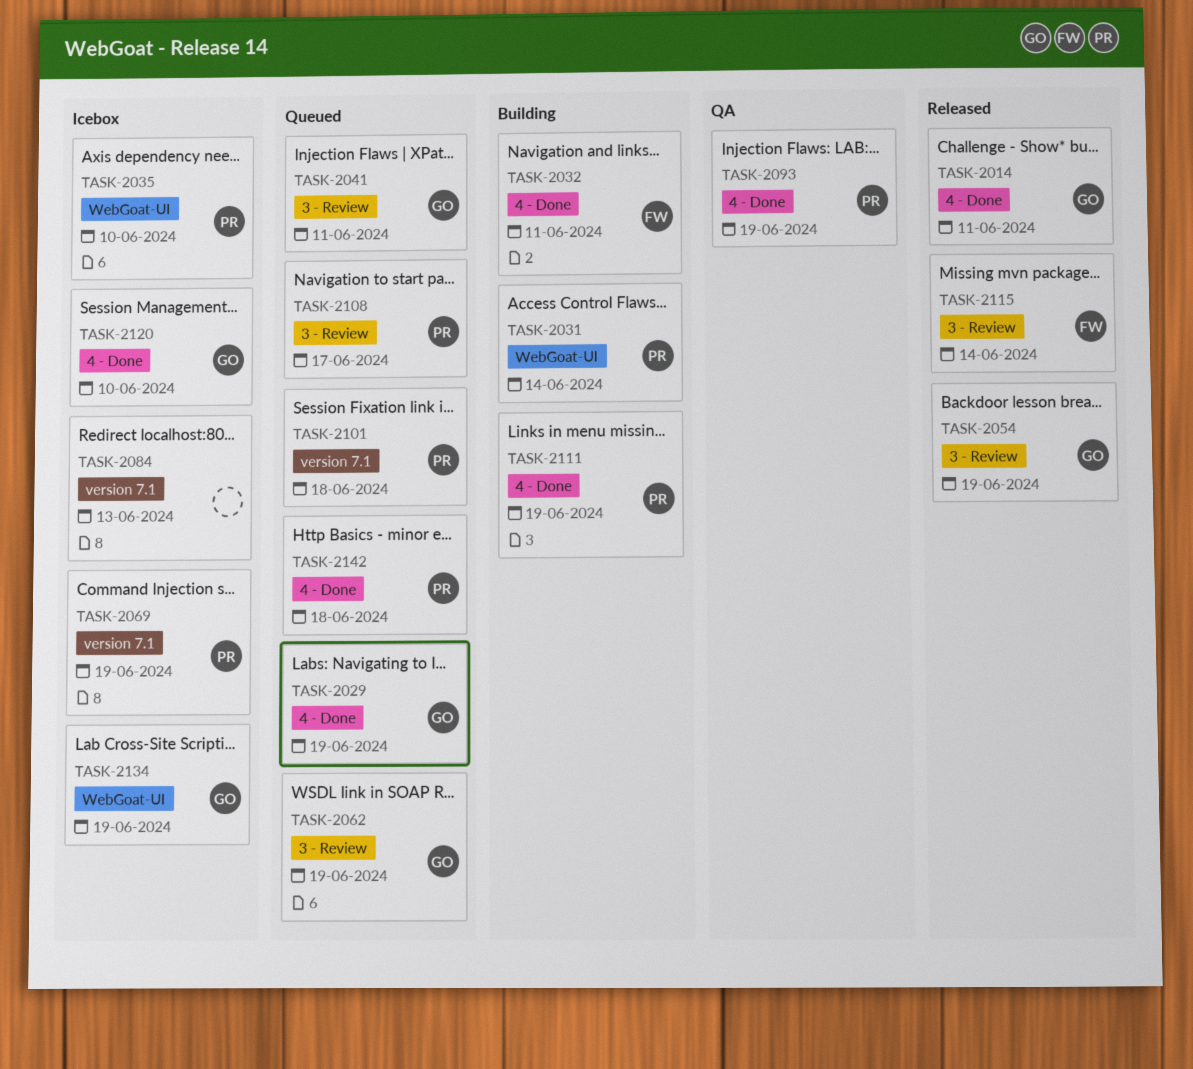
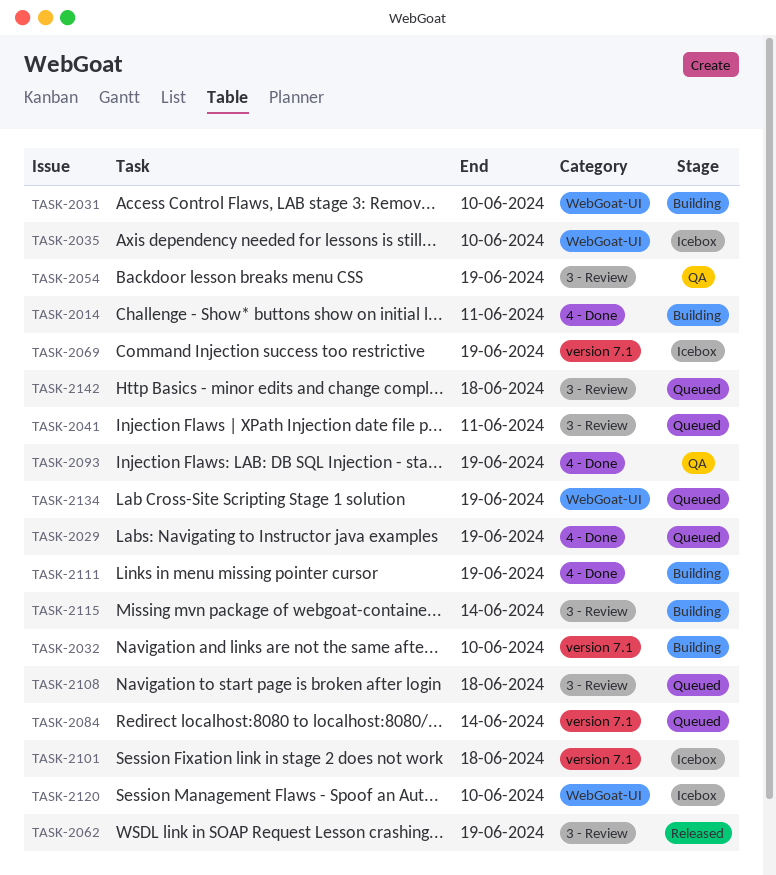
TASK-2014, status: Released -> Building
TASK-2031, due: Jun 14 -> Jun 10
TASK-2032, label: 4 - Done -> version 7.1
TASK-2032, due: Jun 11 -> Jun 10
TASK-2054, status: Released -> QA
TASK-2062, status: Queued -> Released
TASK-2084, status: Icebox -> Queued
TASK-2084, due: Jun 13 -> Jun 14
TASK-2101, status: Queued -> Icebox
TASK-2108, due: Jun 17 -> Jun 18
TASK-2115, status: Released -> Building
TASK-2120, label: 4 - Done -> WebGoat-UI
TASK-2134, status: Icebox -> Queued
TASK-2142, label: 4 - Done -> 3 - Review

